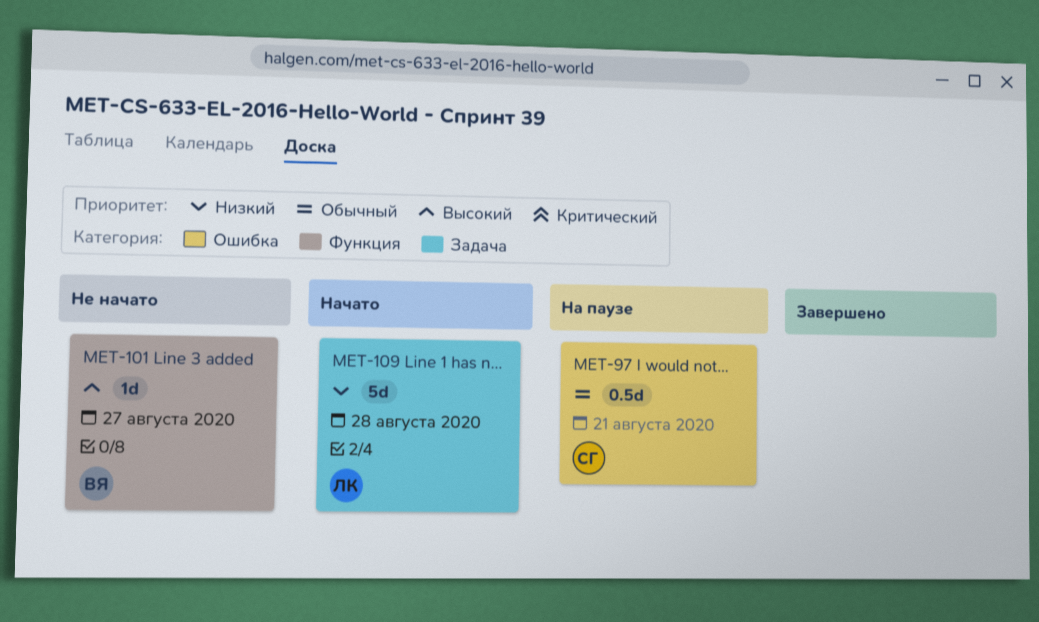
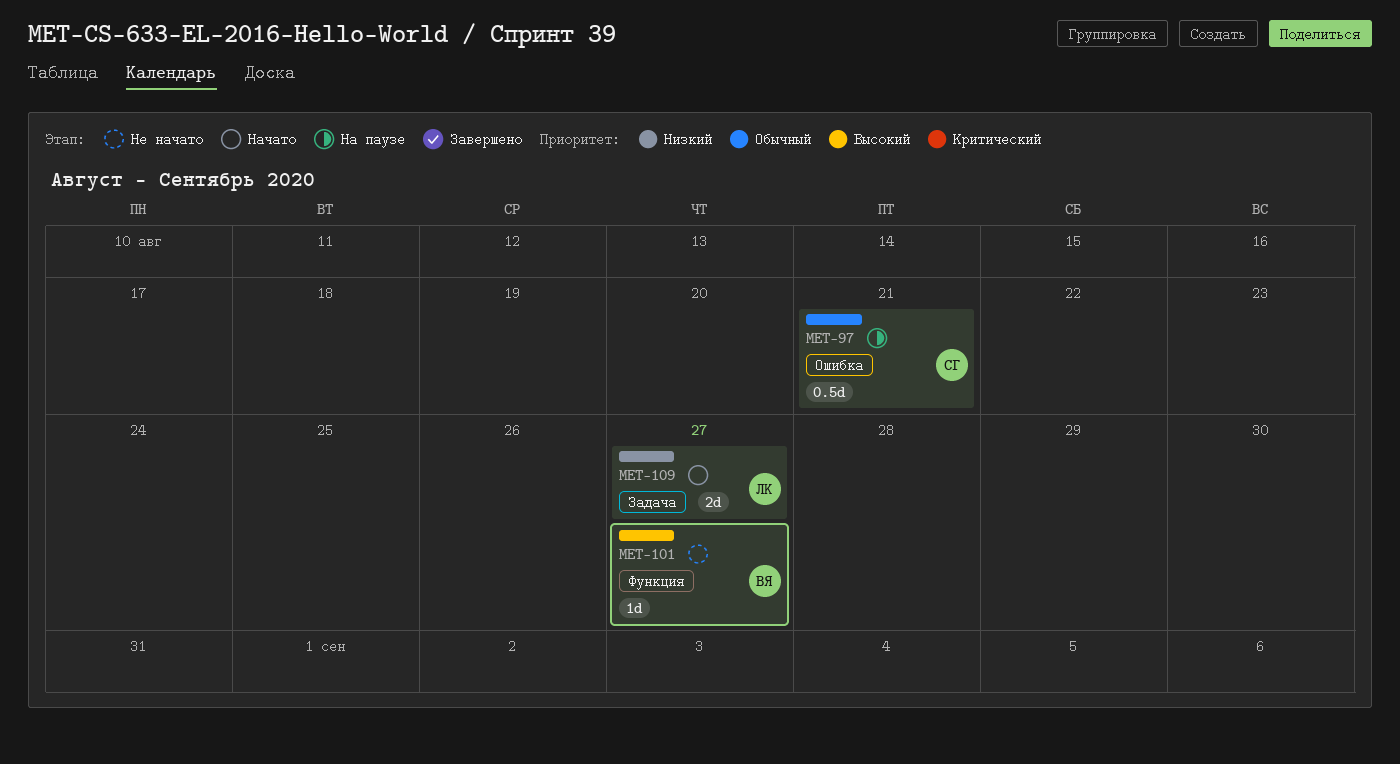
MET-109, estimate: 5d -> 2d
MET-109, due: Aug 28 -> Aug 27

